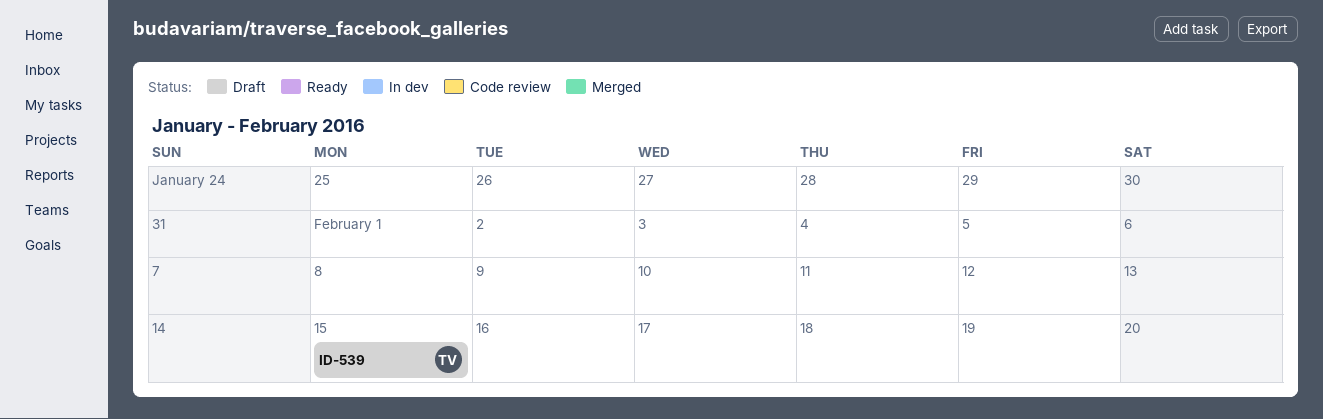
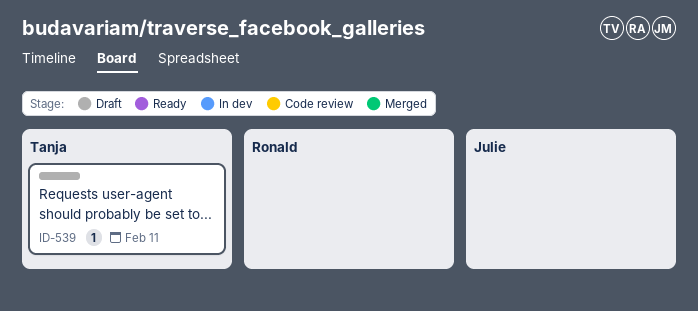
ID-539, due: Feb 15 -> Feb 11

